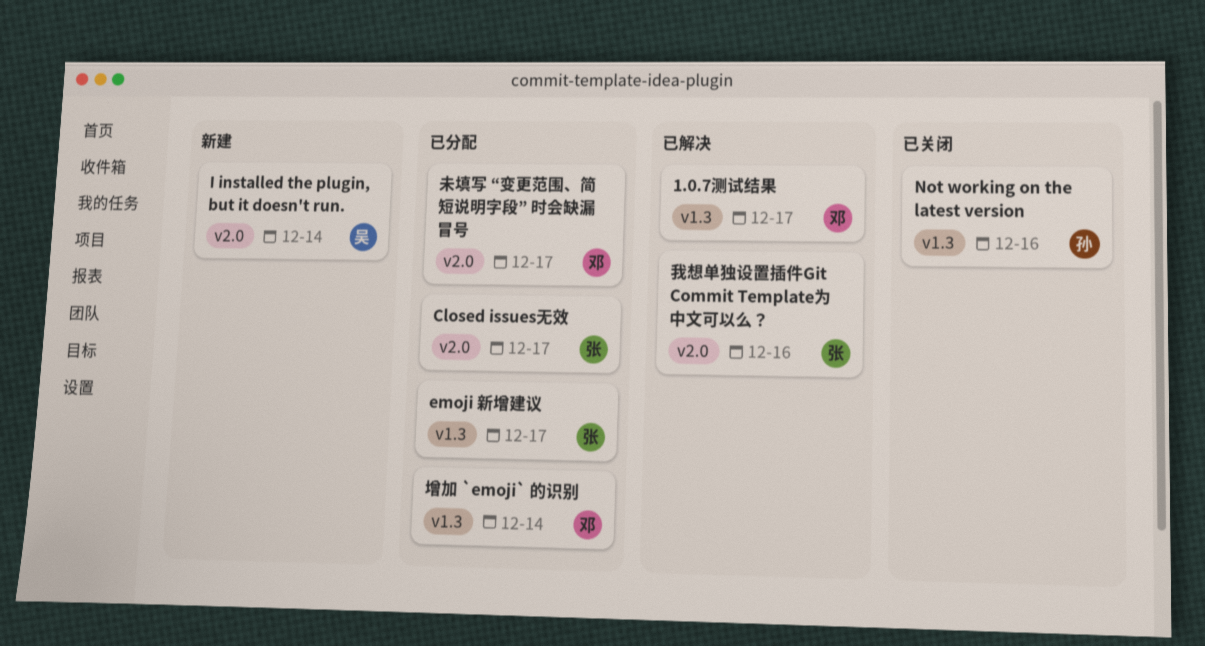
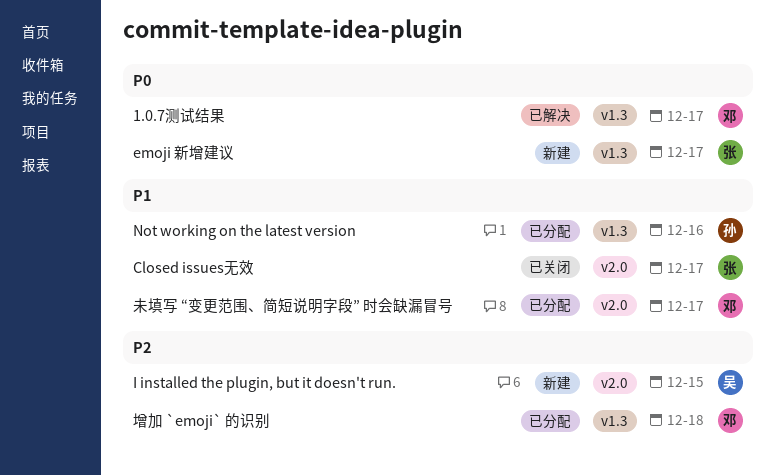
Closed issues无效, status: 已分配 -> 已关闭
emoji 新增建议, status: 已分配 -> 新建
I installed the plugin, but it doesn't run., due: Dec 14 -> Dec 15
Not working on the latest version, status: 已关闭 -> 已分配
增加 `emoji` 的识别, due: Dec 14 -> Dec 18
我想单独设置插件Git Commit Template为中文可以么？: present -> none

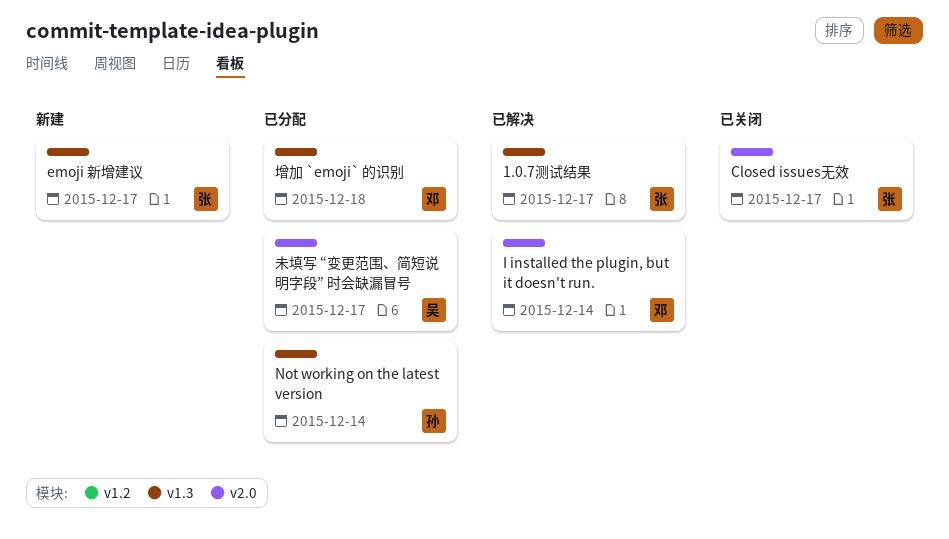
1.0.7测试结果, owner: 邓 -> 张
I installed the plugin, but it doesn't run., status: 新建 -> 已解决
I installed the plugin, but it doesn't run., owner: 吴 -> 邓
I installed the plugin, but it doesn't run., due: Dec 15 -> Dec 14
Not working on the latest version, due: Dec 16 -> Dec 14
未填写 “变更范围、简短说明字段” 时会缺漏冒号, owner: 邓 -> 吴

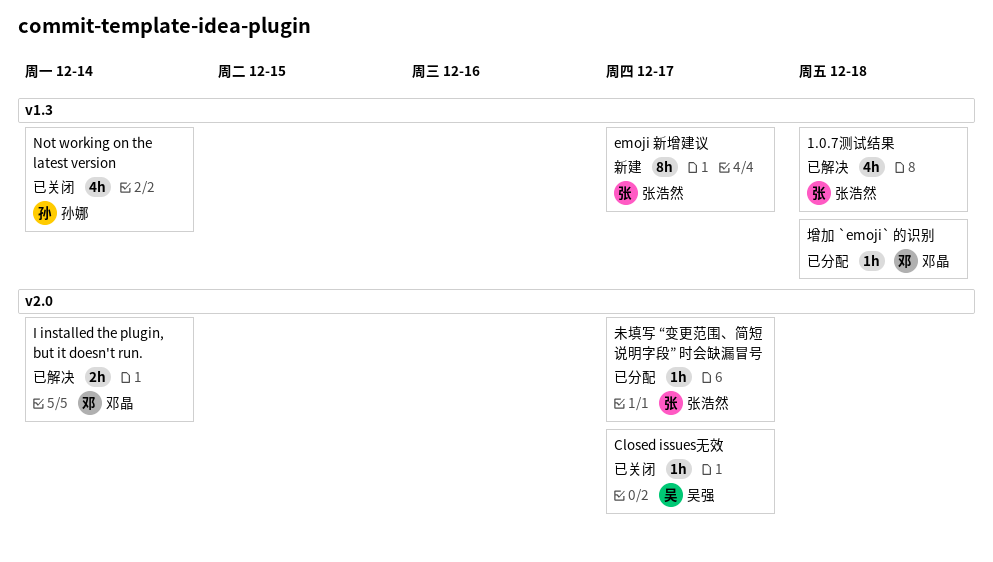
1.0.7测试结果, due: Dec 17 -> Dec 18
Closed issues无效, owner: 张浩然 -> 吴强
Not working on the latest version, status: 已分配 -> 已关闭
未填写 “变更范围、简短说明字段” 时会缺漏冒号, owner: 吴强 -> 张浩然

